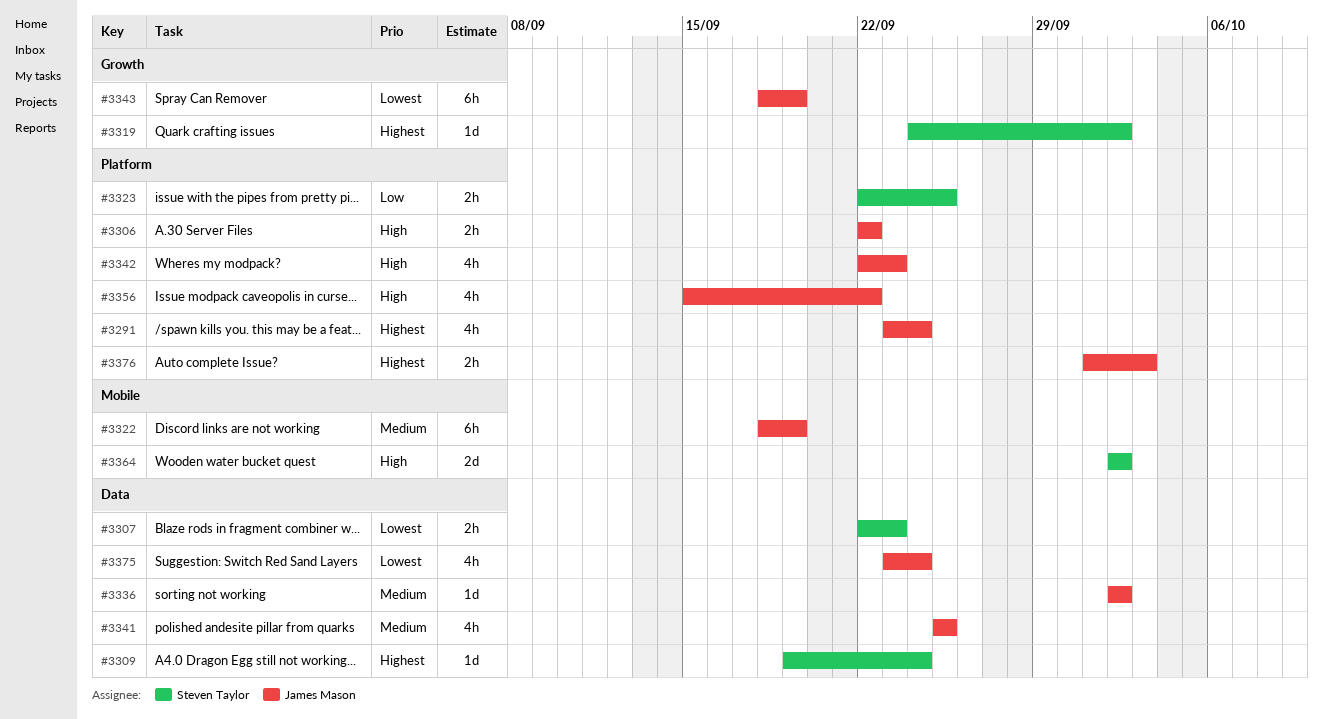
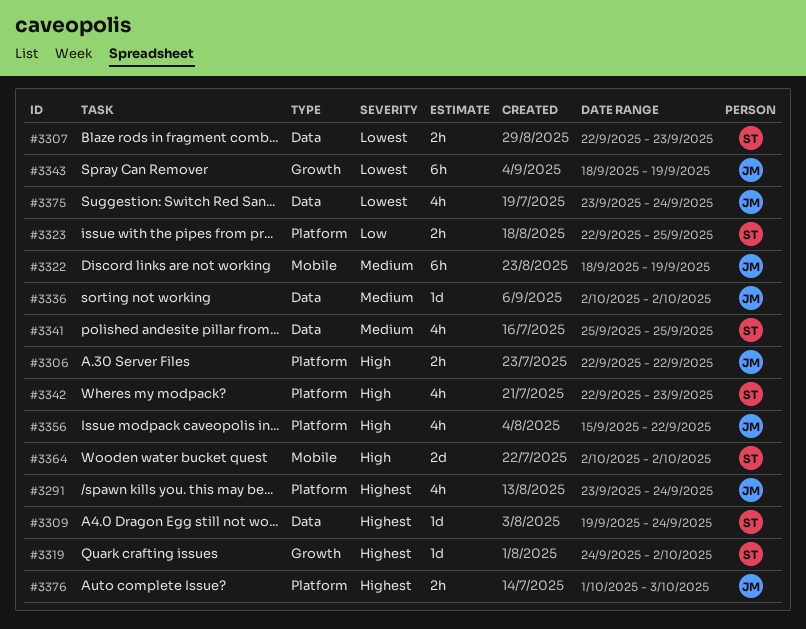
#3341, owner: James Mason -> Steven Taylor
#3342, owner: James Mason -> Steven Taylor

